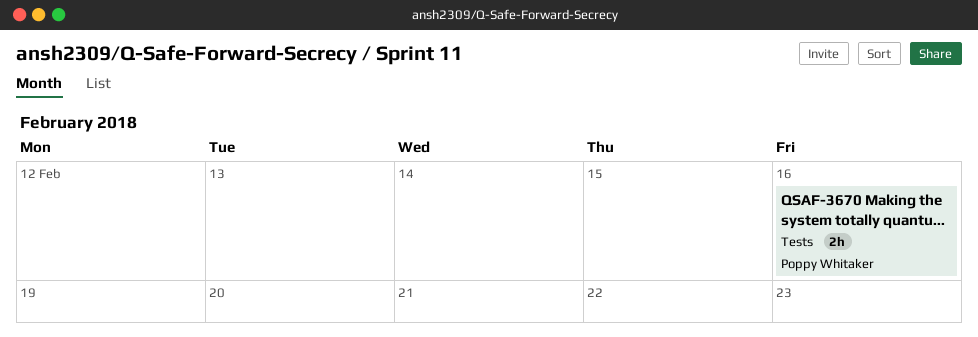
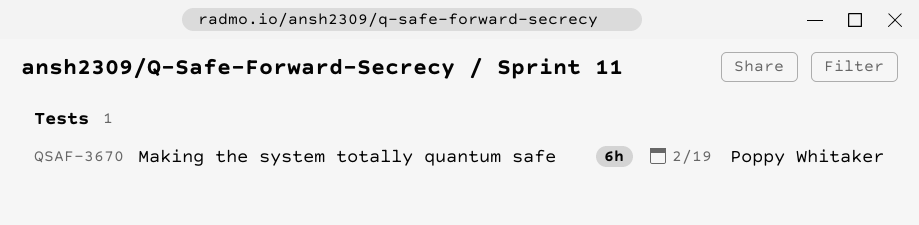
QSAF-3670, estimate: 2h -> 6h
QSAF-3670, due: Feb 16 -> Feb 19

